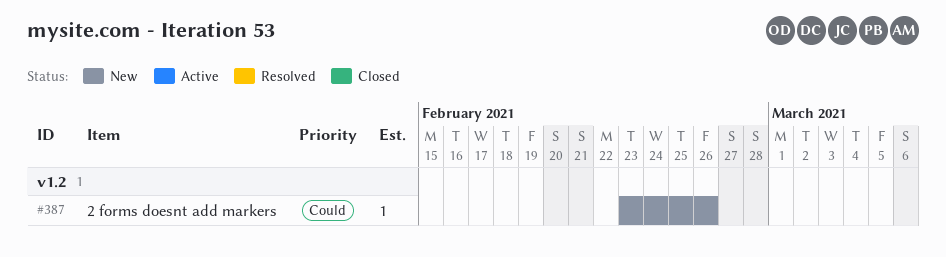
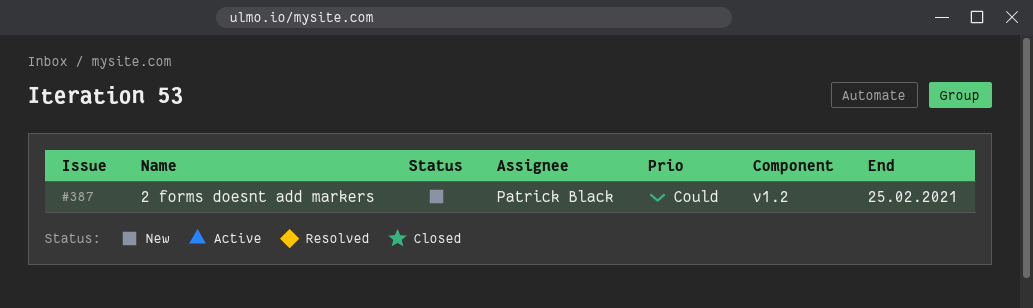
#387, due: Feb 26 -> Feb 25

